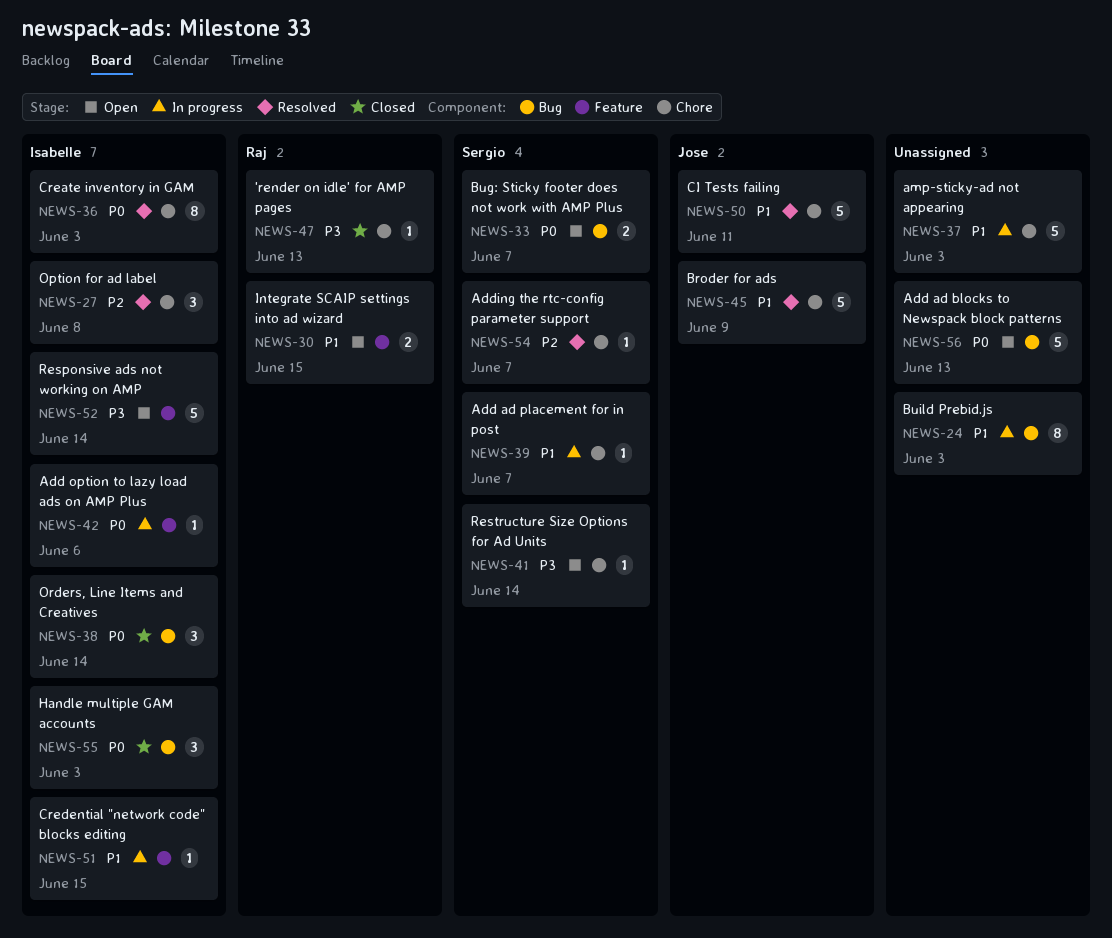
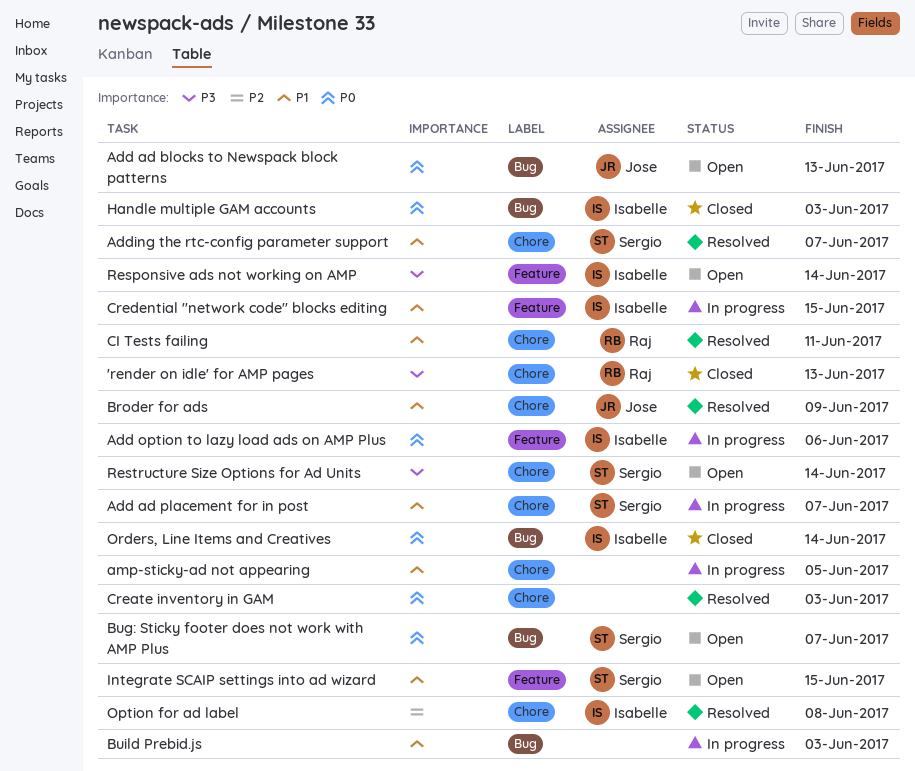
Add ad blocks to Newspack block patterns, owner: none -> Jose
Adding the rtc-config parameter support, priority: P2 -> P1
amp-sticky-ad not appearing, due: Jun 3 -> Jun 5
CI Tests failing, owner: Jose -> Raj
Create inventory in GAM, owner: Isabelle -> none
Integrate SCAIP settings into ad wizard, owner: Raj -> Sergio

